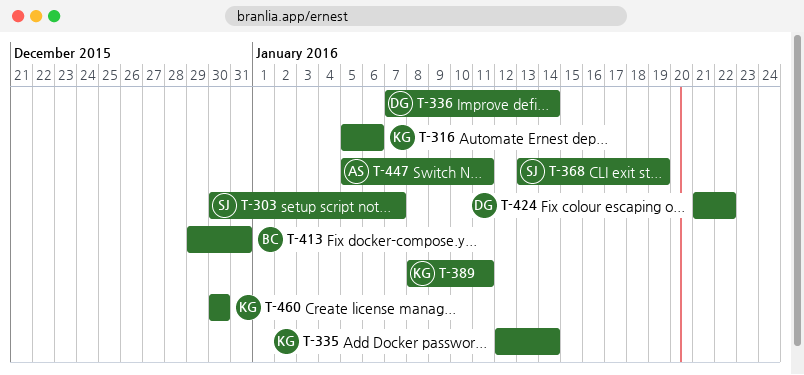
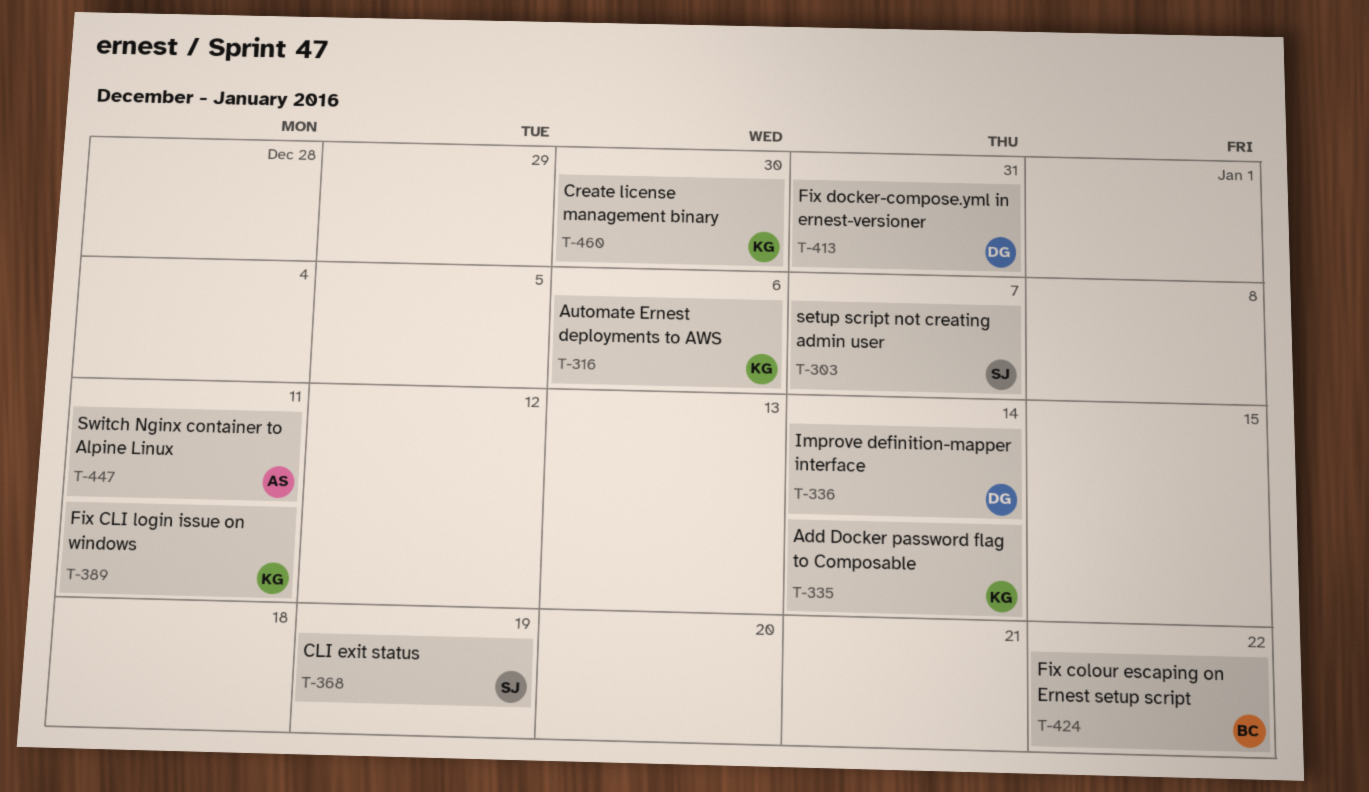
T-413, owner: BC -> DG
T-424, owner: DG -> BC

